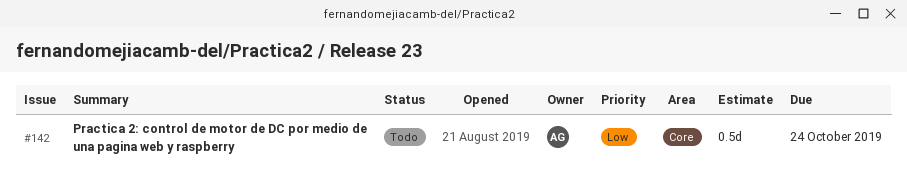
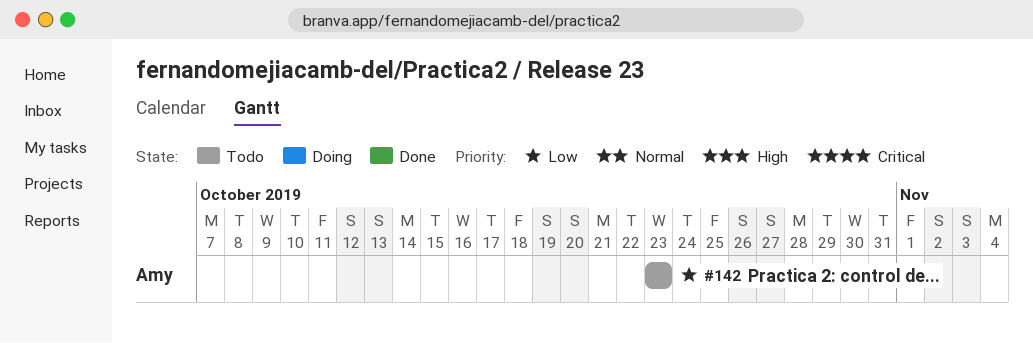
#142, due: Oct 24 -> Oct 23

